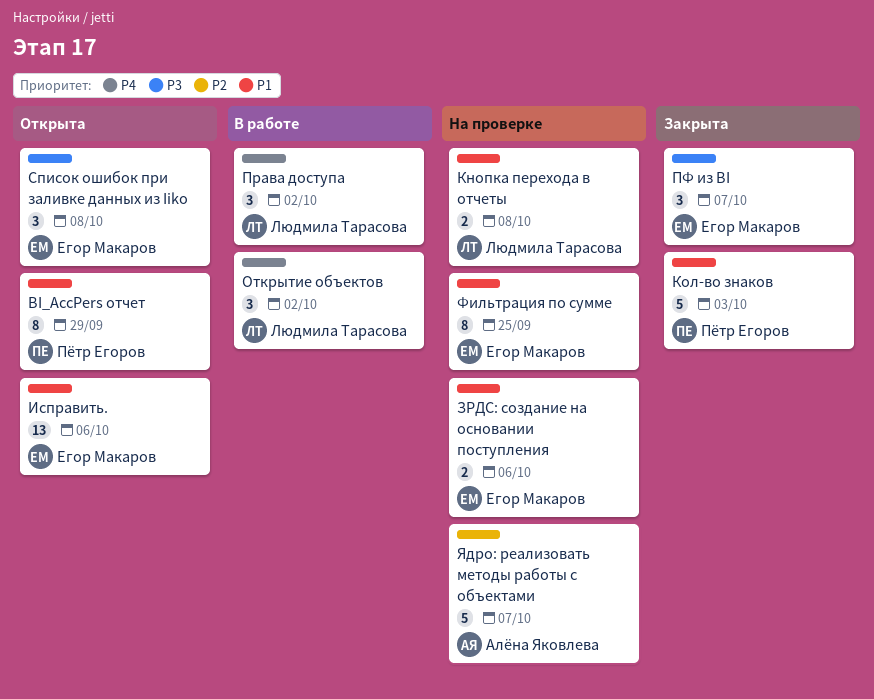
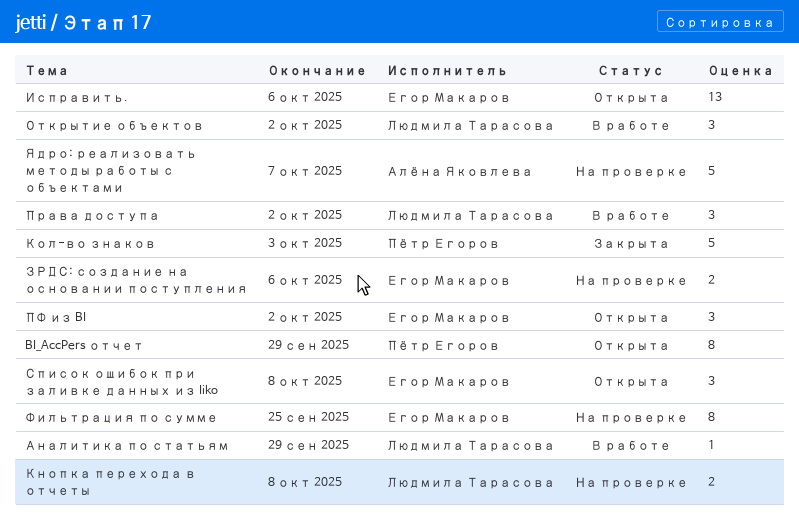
Аналитика по статьям: none -> present
ПФ из BI, status: Закрыта -> Открыта
ПФ из BI, due: Oct 7 -> Oct 2

